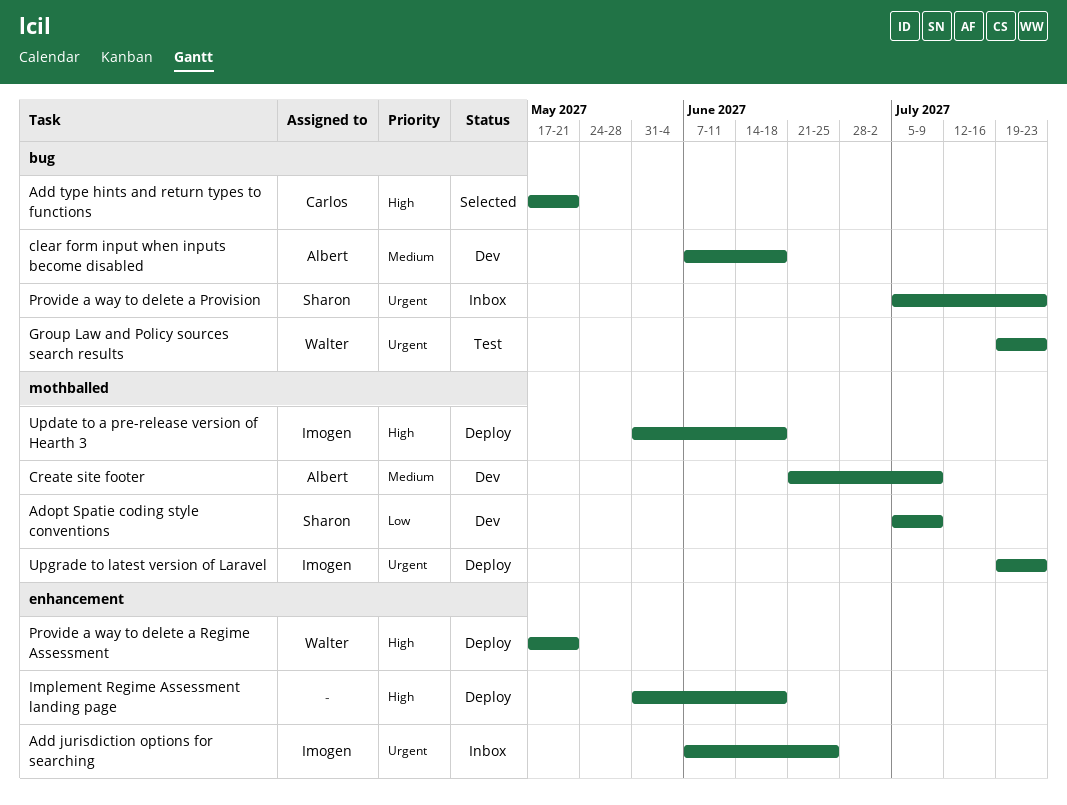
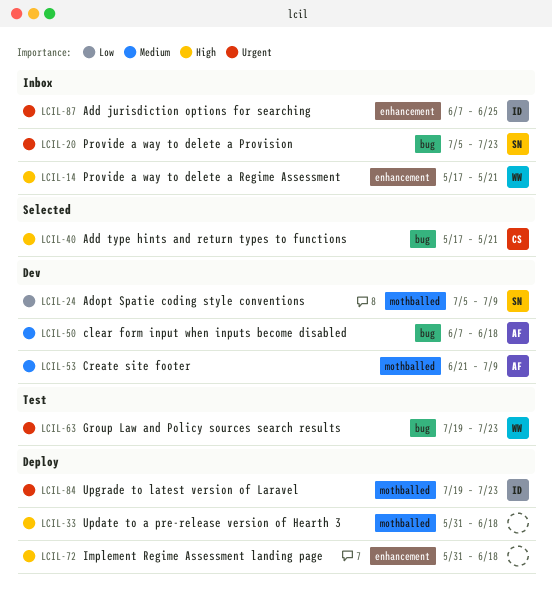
Provide a way to delete a Regime Assessment, status: Deploy -> Inbox
Update to a pre-release version of Hearth 3, owner: Imogen -> none

